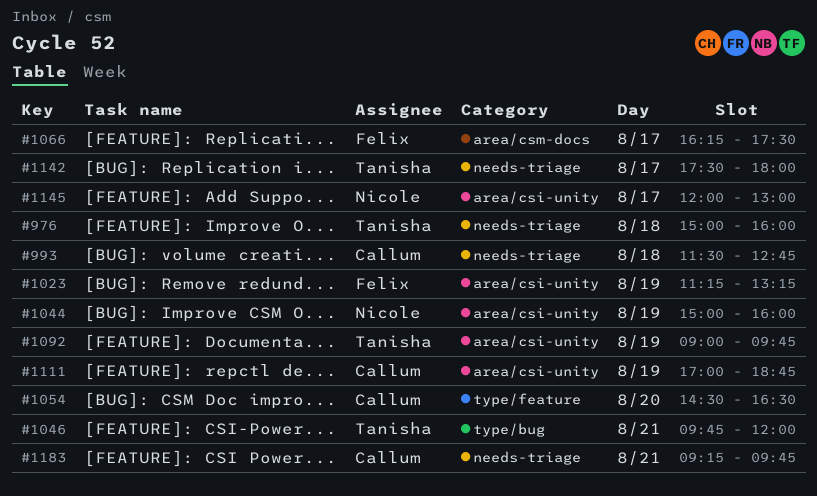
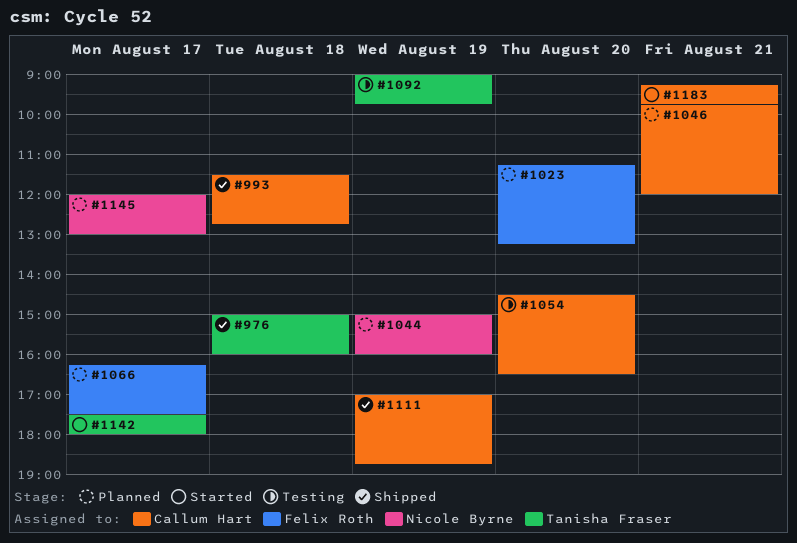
#1023, day: Aug 19 -> Aug 20
#1046, owner: Tanisha Fraser -> Callum Hart

